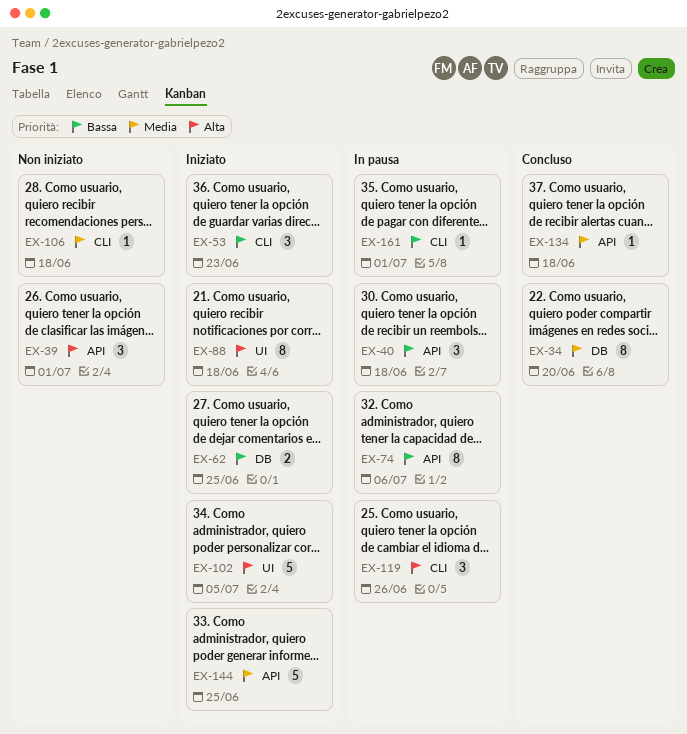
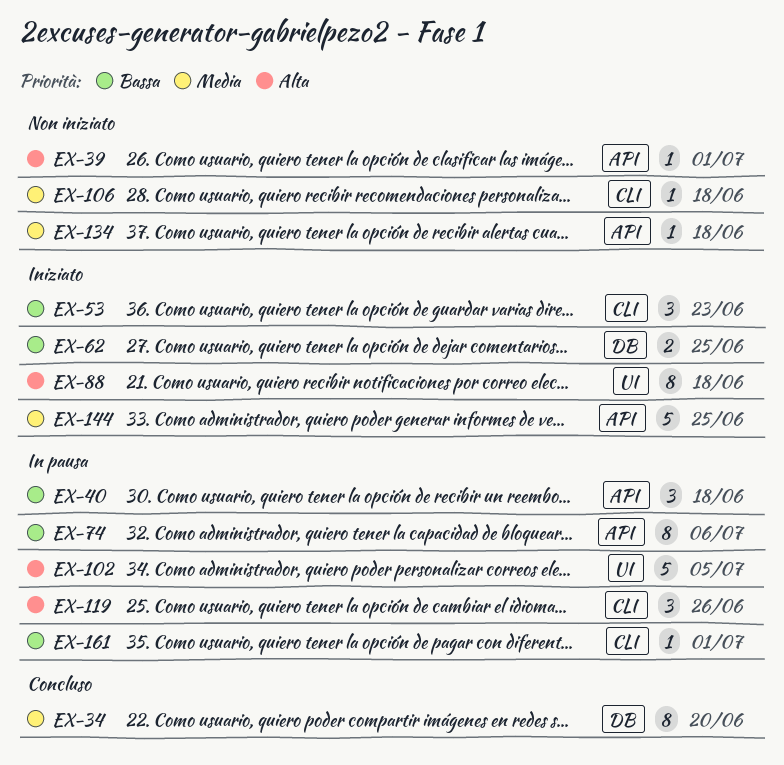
EX-39, estimate: 3 -> 1
EX-102, status: Iniziato -> In pausa
EX-134, status: Concluso -> Non iniziato

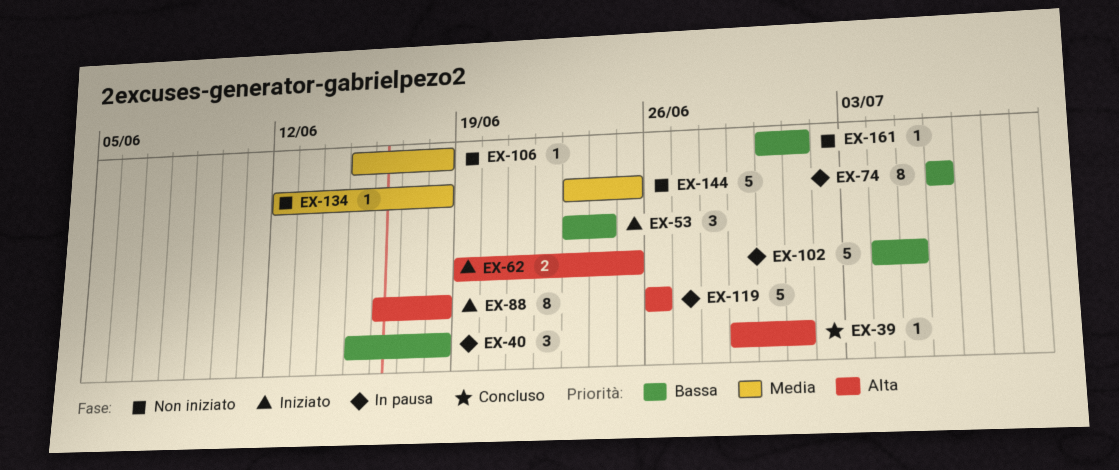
EX-34: present -> none
EX-39, status: Non iniziato -> Concluso
EX-53, due: Jun 23 -> Jun 24
EX-62, priority: Bassa -> Alta
EX-102, priority: Alta -> Bassa
EX-119, estimate: 3 -> 5
EX-144, status: Iniziato -> Non iniziato
EX-161, status: In pausa -> Non iniziato

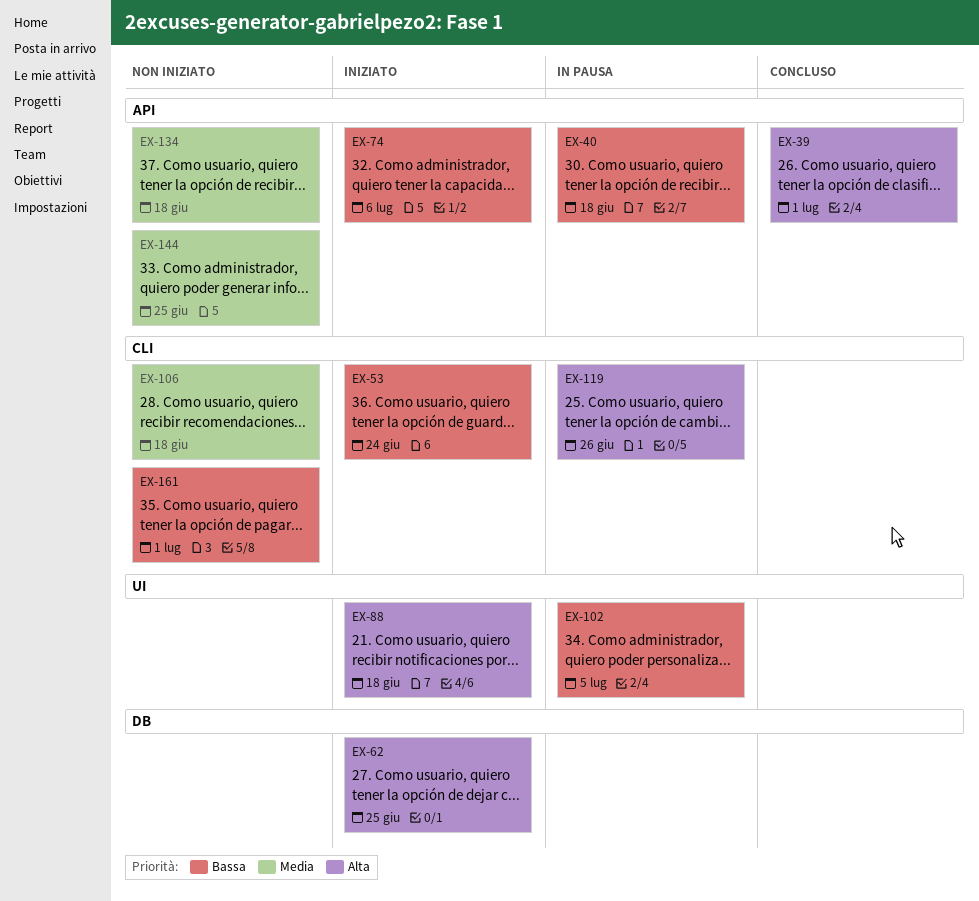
EX-74, status: In pausa -> Iniziato

